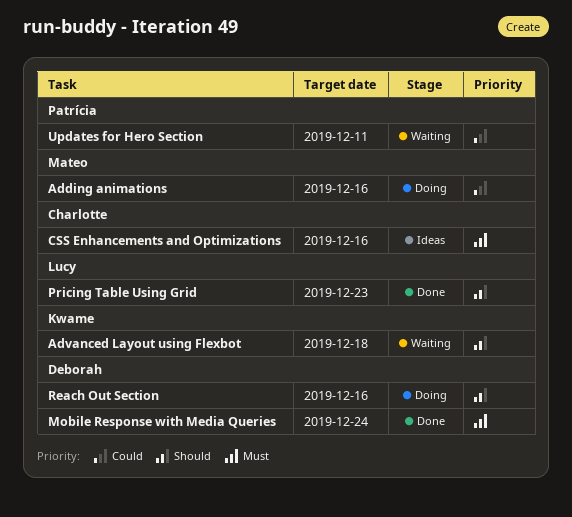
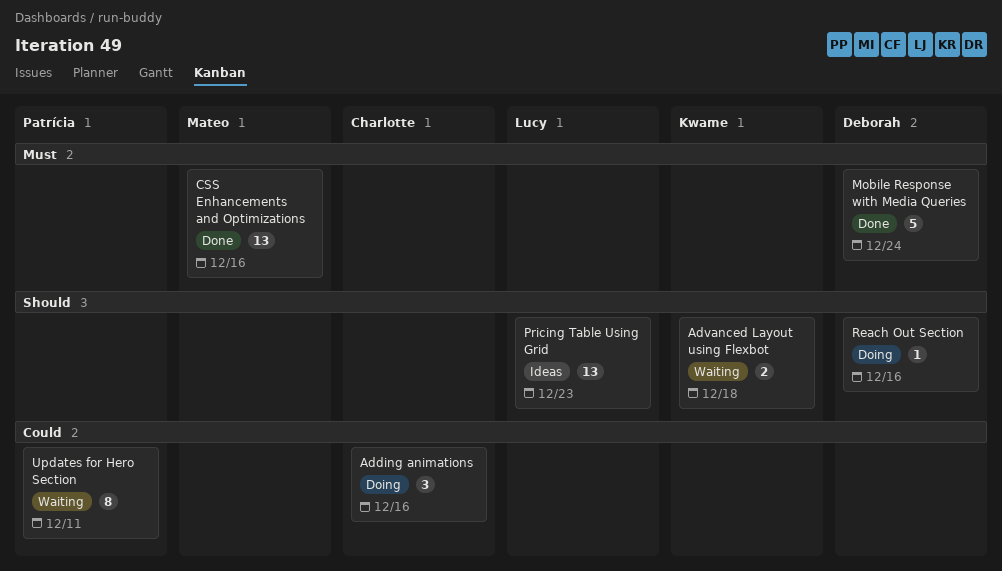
Adding animations, owner: Mateo -> Charlotte
CSS Enhancements and Optimizations, status: Ideas -> Done
CSS Enhancements and Optimizations, owner: Charlotte -> Mateo
Pricing Table Using Grid, status: Done -> Ideas

